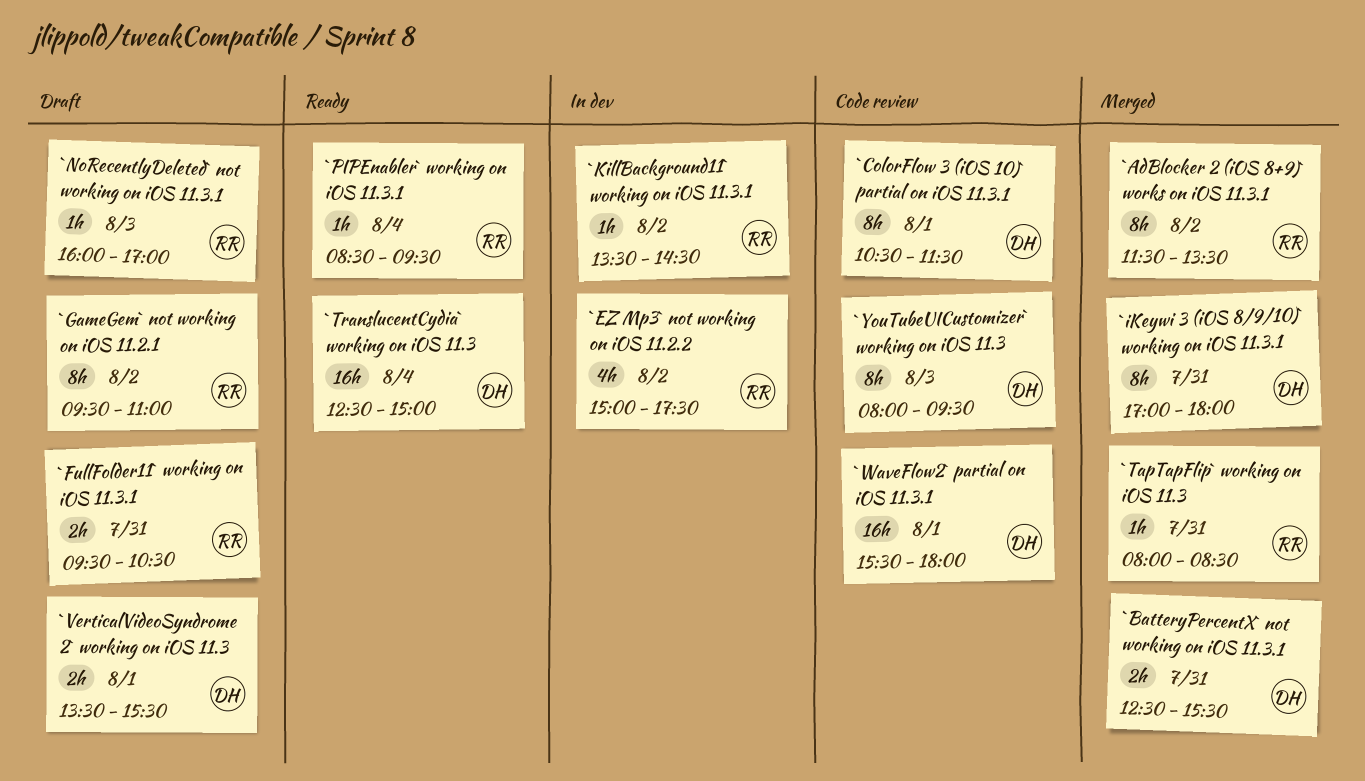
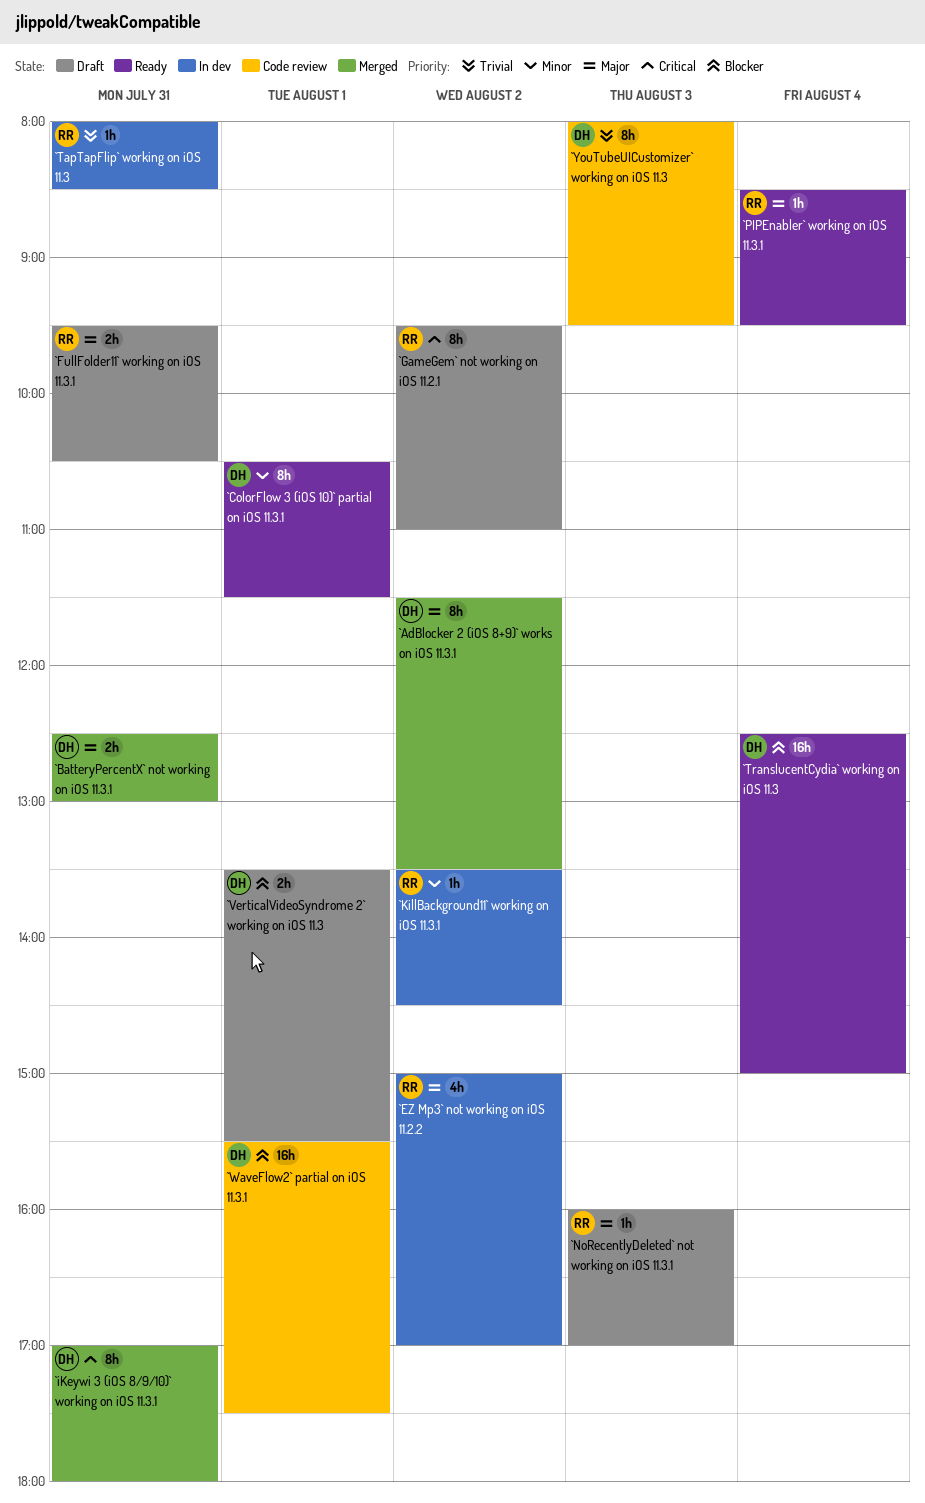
`AdBlocker 2 (iOS 8+9)` works on iOS 11.3.1, owner: RR -> DH
`BatteryPercentX` not working on iOS 11.3.1, ends: 15:30 -> 13:00
`ColorFlow 3 (iOS 10)` partial on iOS 11.3.1, status: Code review -> Ready
`EZ Mp3` not working on iOS 11.2.2, ends: 17:30 -> 17:00
`TapTapFlip` working on iOS 11.3, status: Merged -> In dev
`WaveFlow2` partial on iOS 11.3.1, ends: 18:00 -> 17:30

